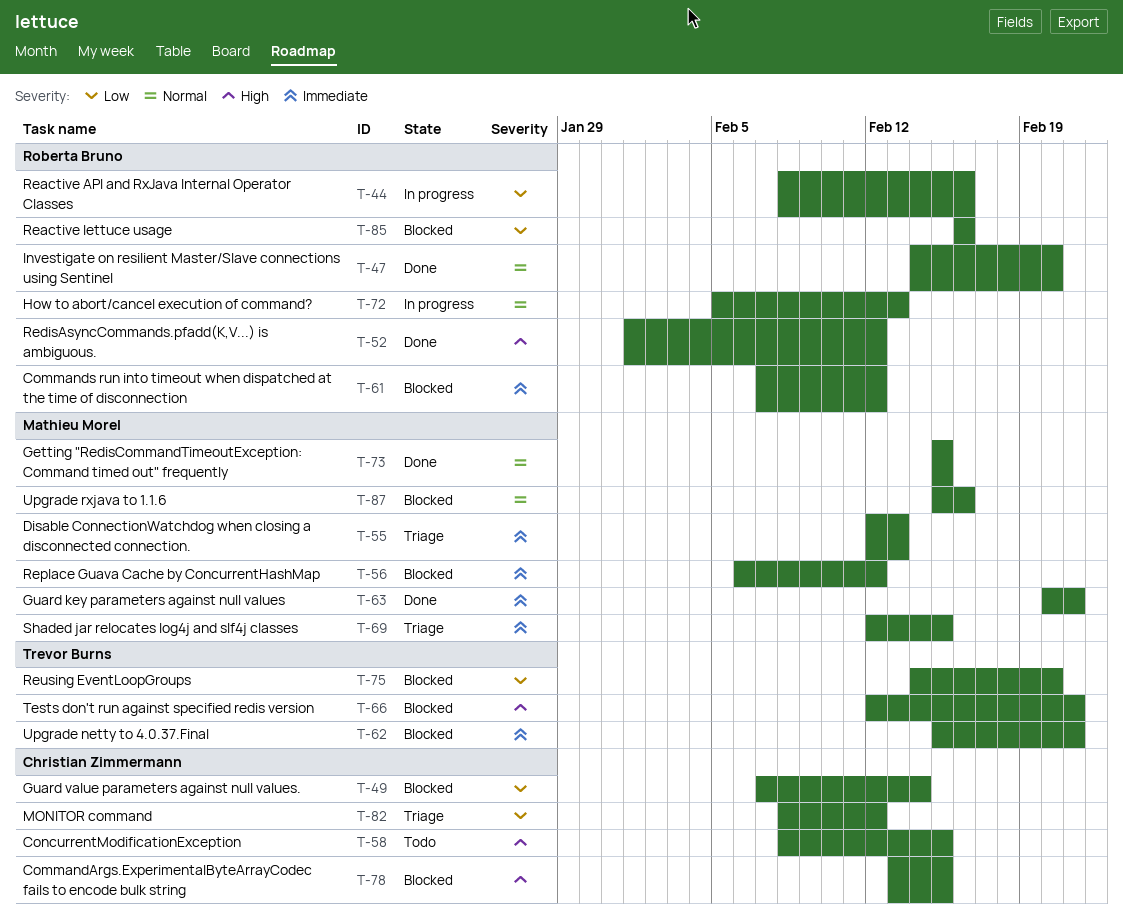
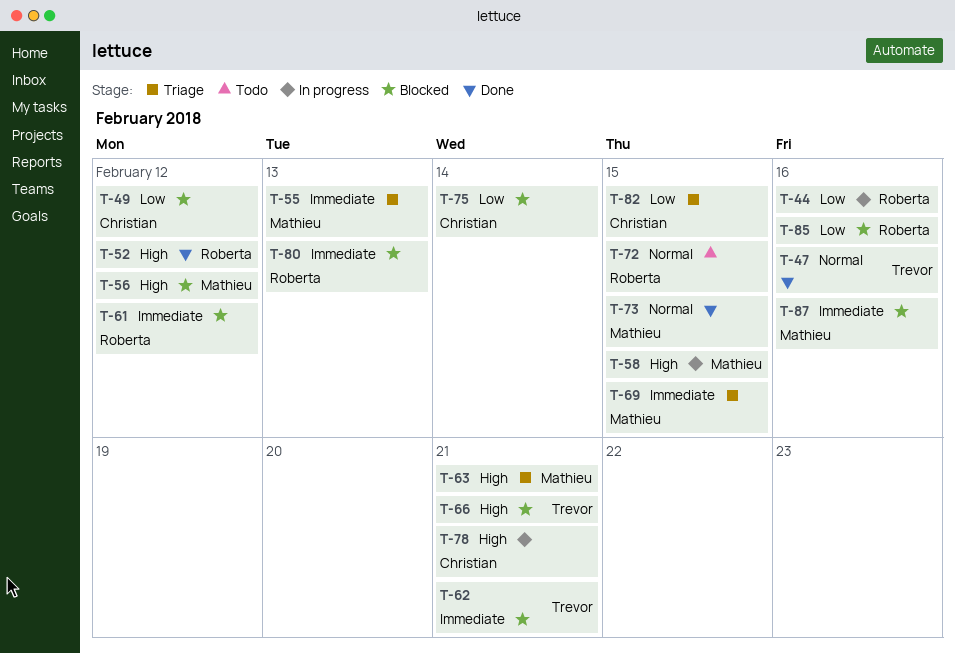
T-47, owner: Roberta Bruno -> Trevor Burns
T-47, due: Feb 20 -> Feb 16
T-49, due: Feb 14 -> Feb 12
T-56, priority: Immediate -> High
T-58, status: Todo -> In progress
T-58, owner: Christian Zimmermann -> Mathieu Morel
T-63, status: Done -> Triage
T-63, priority: Immediate -> High
T-72, status: In progress -> Todo
T-72, due: Feb 13 -> Feb 15
T-75, owner: Trevor Burns -> Christian Zimmermann
T-75, due: Feb 20 -> Feb 14
T-78, status: Blocked -> In progress
T-78, due: Feb 15 -> Feb 21
T-80: none -> present
T-82, due: Feb 12 -> Feb 15
T-87, priority: Normal -> Immediate

